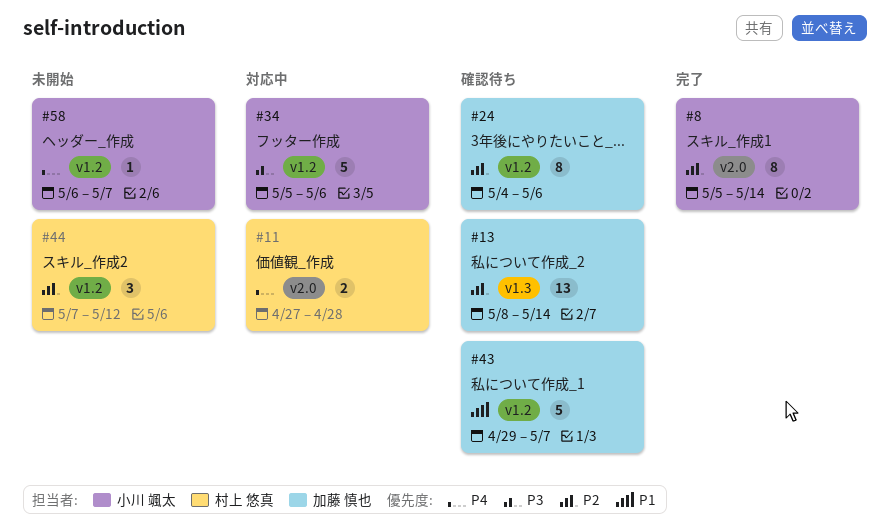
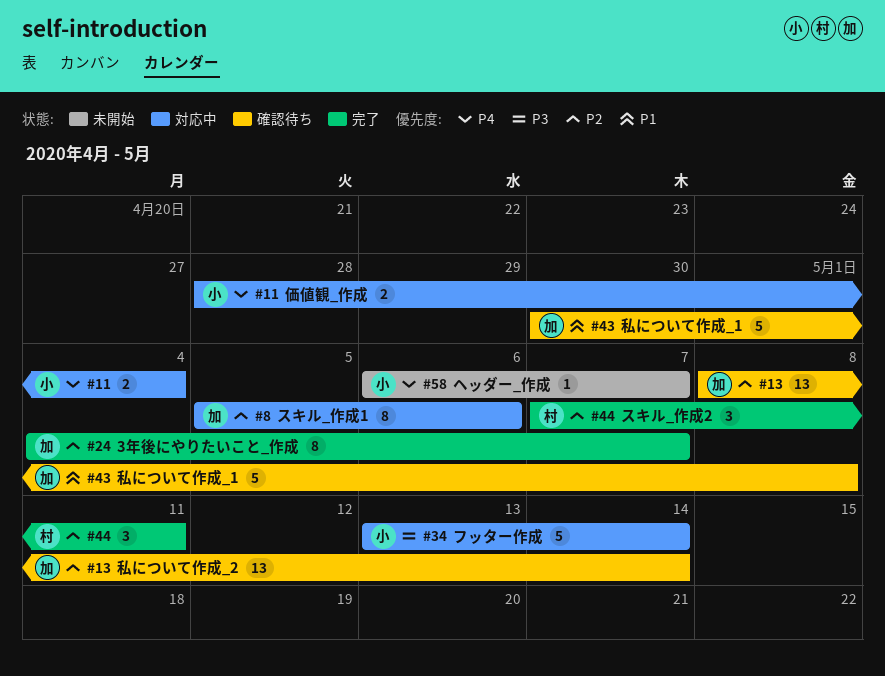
#8, status: 完了 -> 対応中
#8, owner: 小川 颯太 -> 加藤 慎也
#8, due: May 14 -> May 6
#11, owner: 村上 悠真 -> 小川 颯太
#11, start: Apr 27 -> Apr 28
#11, due: Apr 28 -> May 4
#24, status: 確認待ち -> 完了
#24, due: May 6 -> May 7
#34, start: May 5 -> May 13
#34, due: May 6 -> May 14
#43, start: Apr 29 -> Apr 30
#43, due: May 7 -> May 8
#44, status: 未開始 -> 完了
#44, due: May 12 -> May 11

